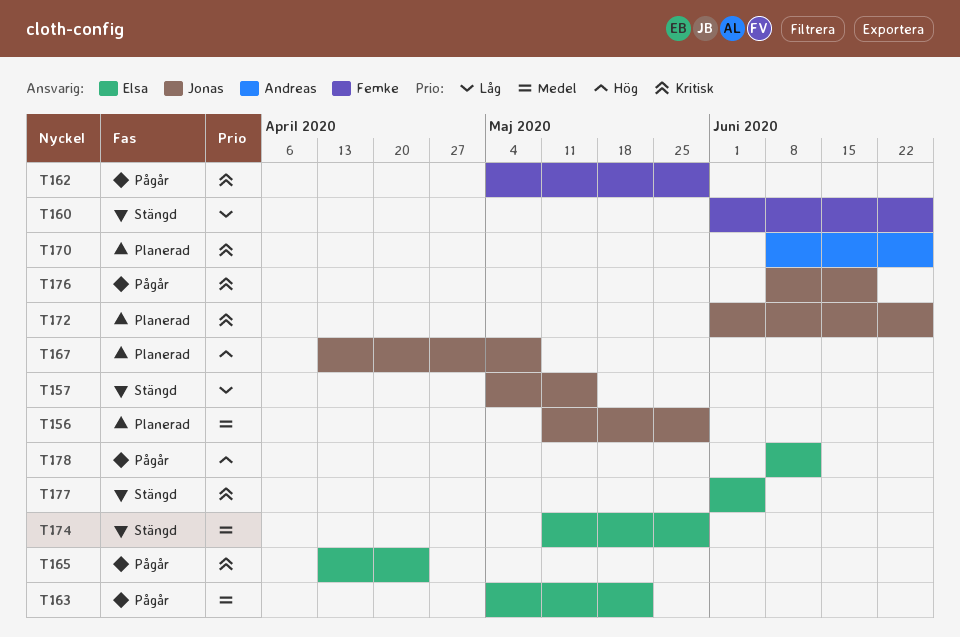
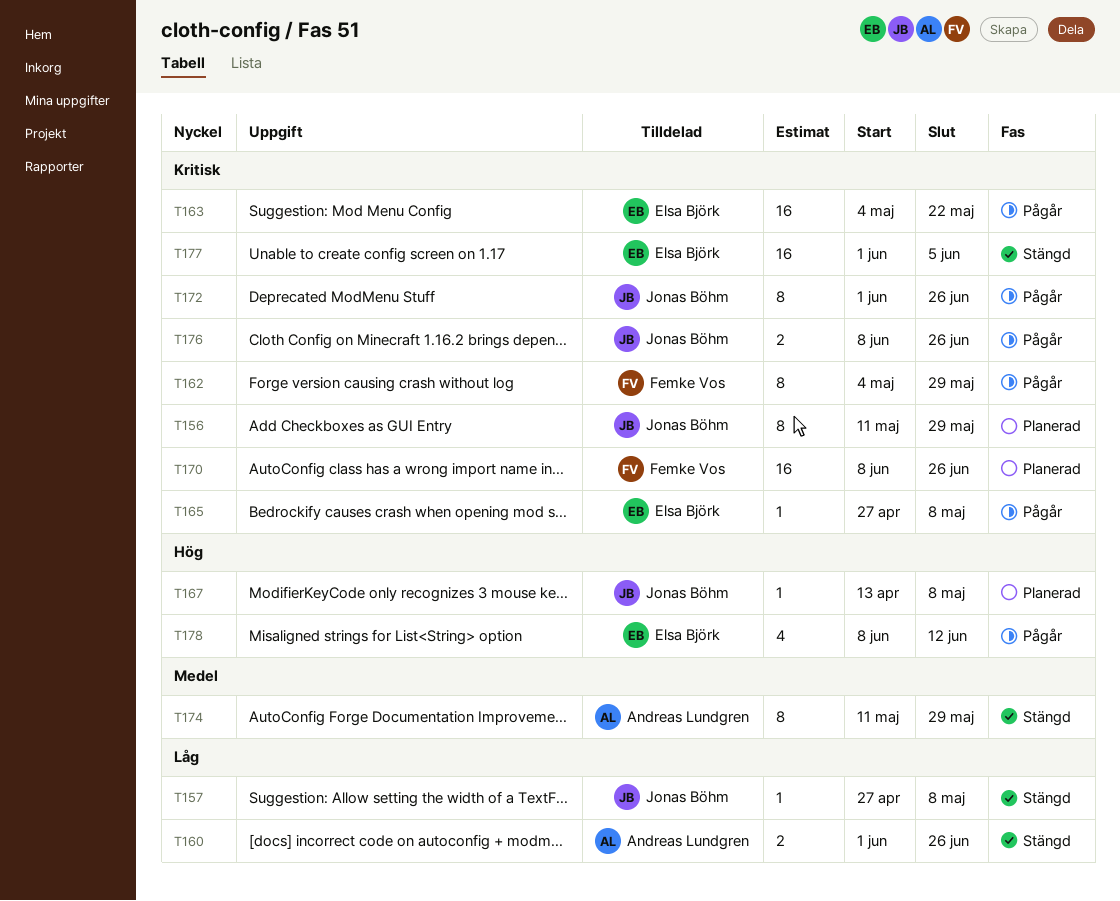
T156, priority: Medel -> Kritisk
T157, start: May 4 -> Apr 27
T157, due: May 15 -> May 8
T160, owner: Femke Vos -> Andreas Lundgren
T163, priority: Medel -> Kritisk
T165, start: Apr 13 -> Apr 27
T165, due: Apr 24 -> May 8
T170, owner: Andreas Lundgren -> Femke Vos
T172, status: Planerad -> Pågår
T174, owner: Elsa Björk -> Andreas Lundgren
T176, due: Jun 19 -> Jun 26

